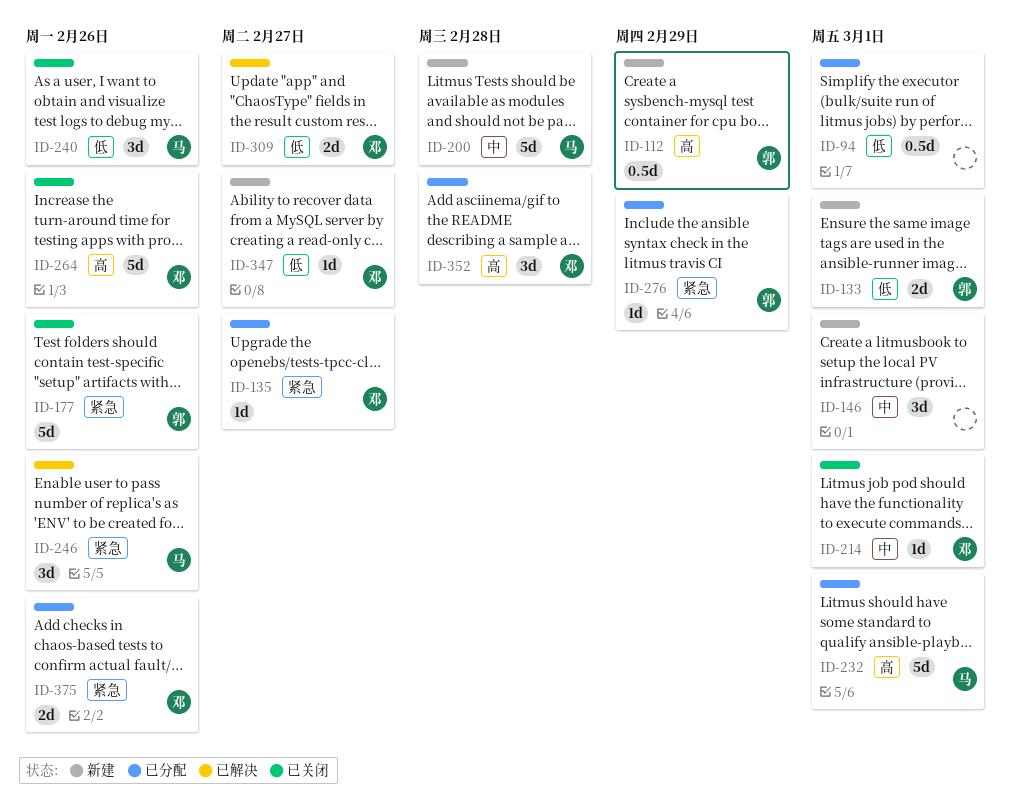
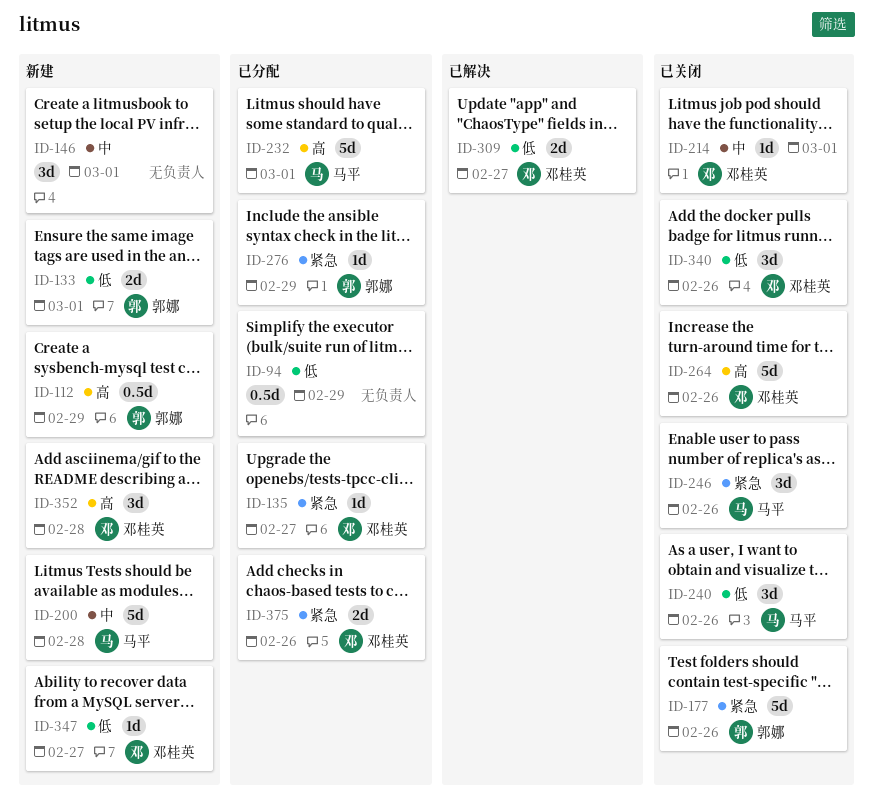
ID-94, due: Mar 1 -> Feb 29
ID-246, status: 已解决 -> 已关闭
ID-340: none -> present
ID-352, status: 已分配 -> 新建

